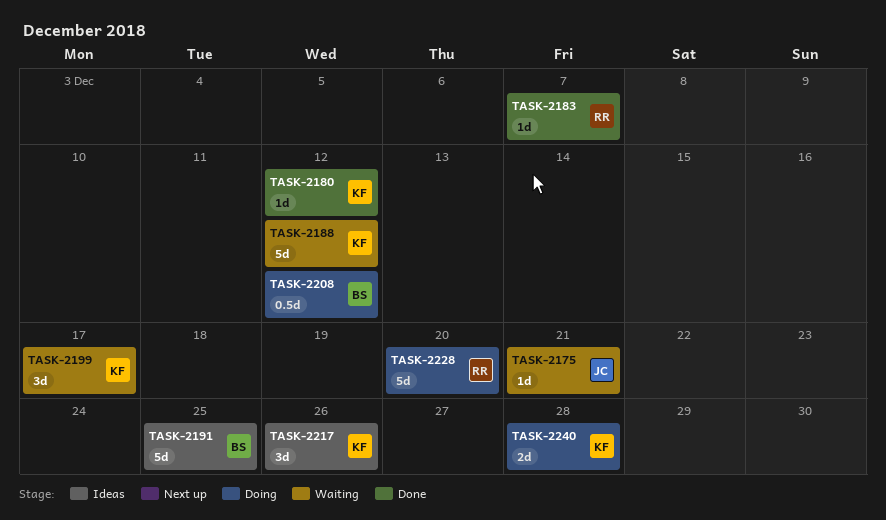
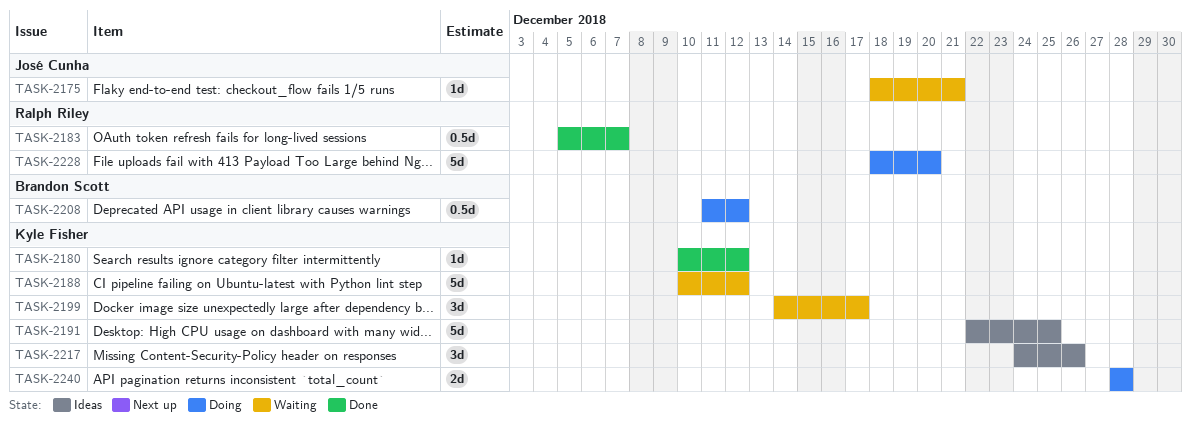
TASK-2183, estimate: 1d -> 0.5d
TASK-2191, owner: Brandon Scott -> Kyle Fisher

